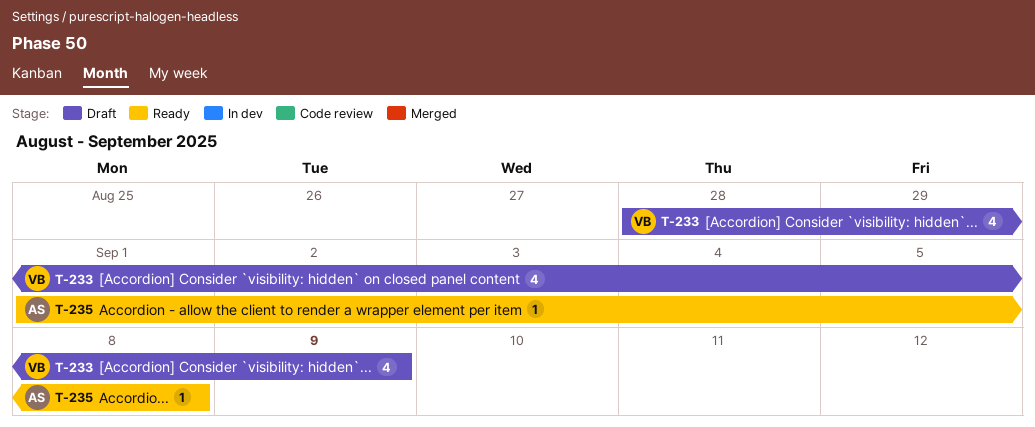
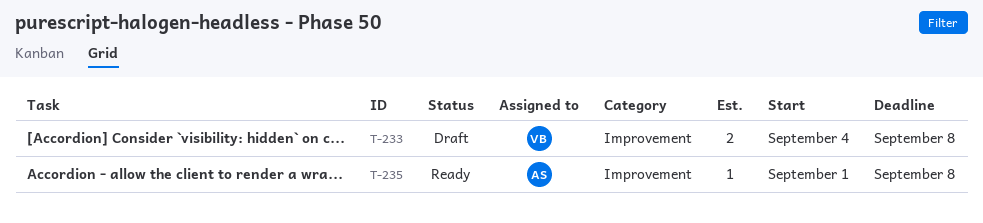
T-233, estimate: 4 -> 2
T-233, start: Aug 28 -> Sep 4
T-233, due: Sep 9 -> Sep 8

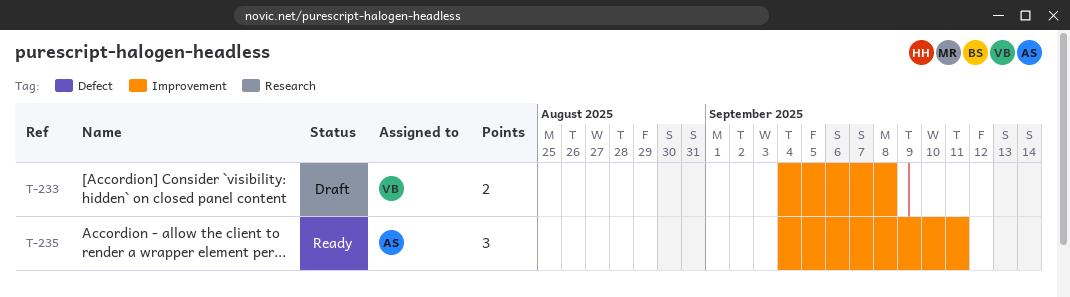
T-235, estimate: 1 -> 3
T-235, start: Sep 1 -> Sep 4
T-235, due: Sep 8 -> Sep 11

